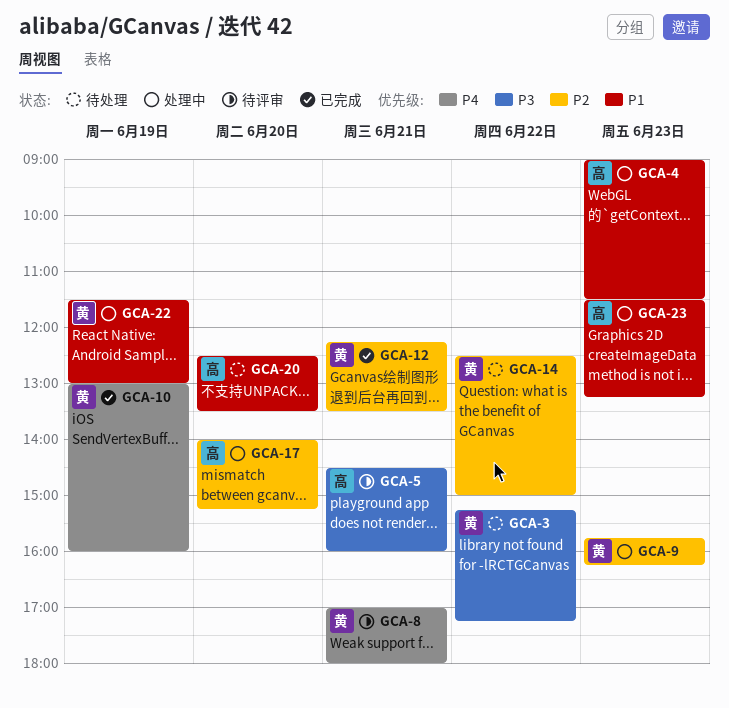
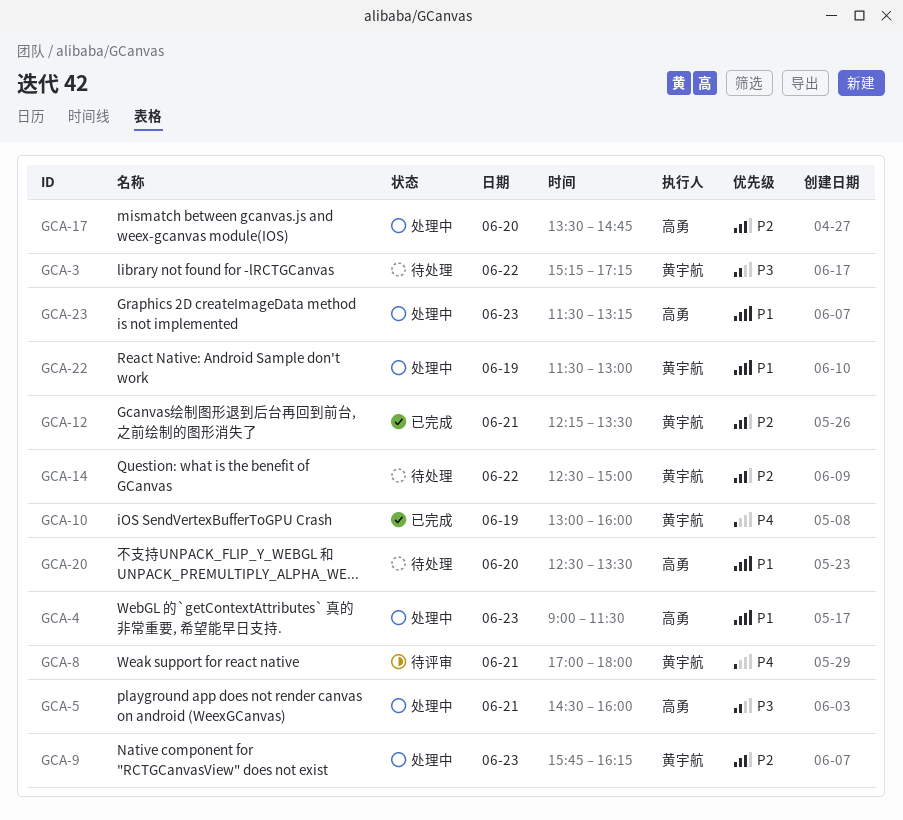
GCA-5, status: 待评审 -> 处理中
GCA-17, begins: 14:00 -> 13:30
GCA-17, ends: 15:15 -> 14:45

